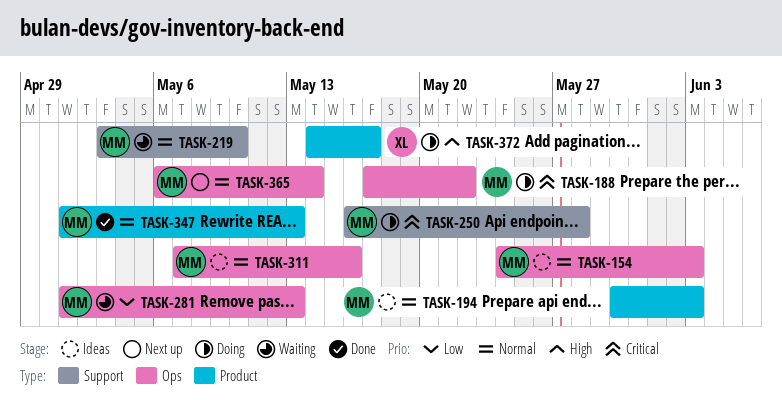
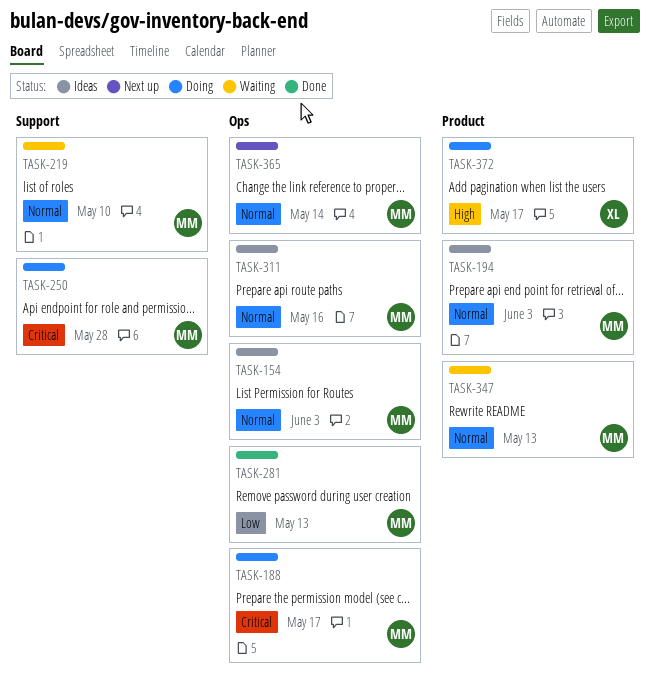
TASK-188, due: May 22 -> May 17
TASK-281, status: Waiting -> Done
TASK-347, status: Done -> Waiting

